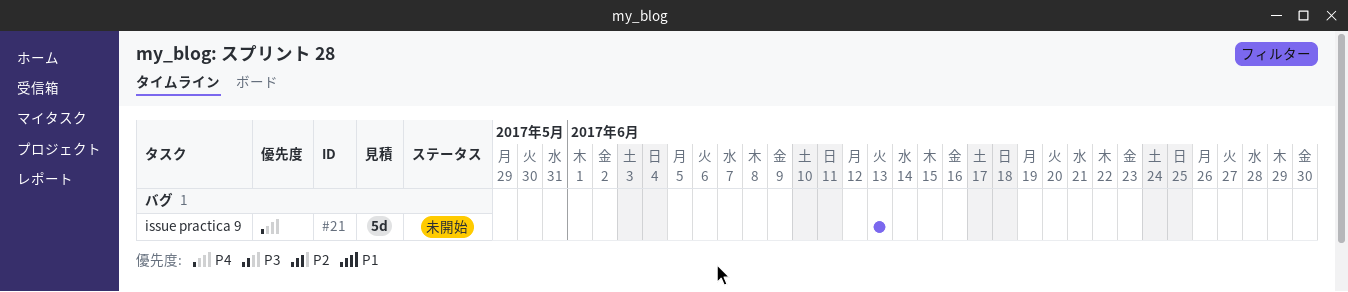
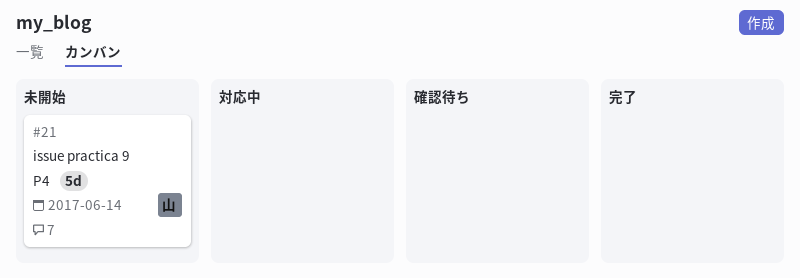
#21, due: Jun 13 -> Jun 14

